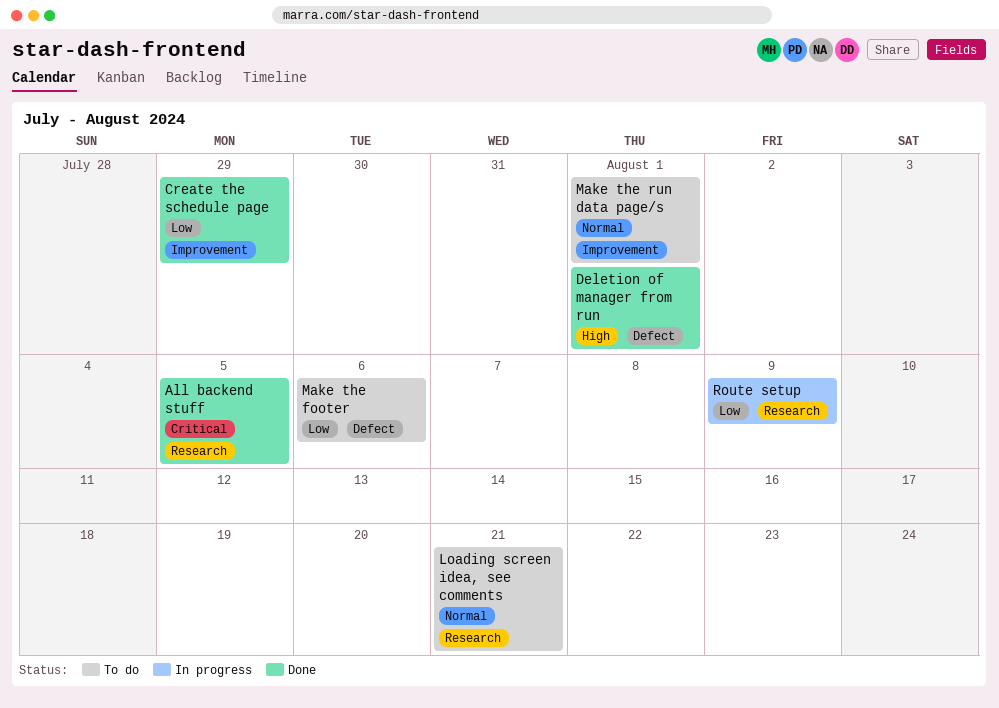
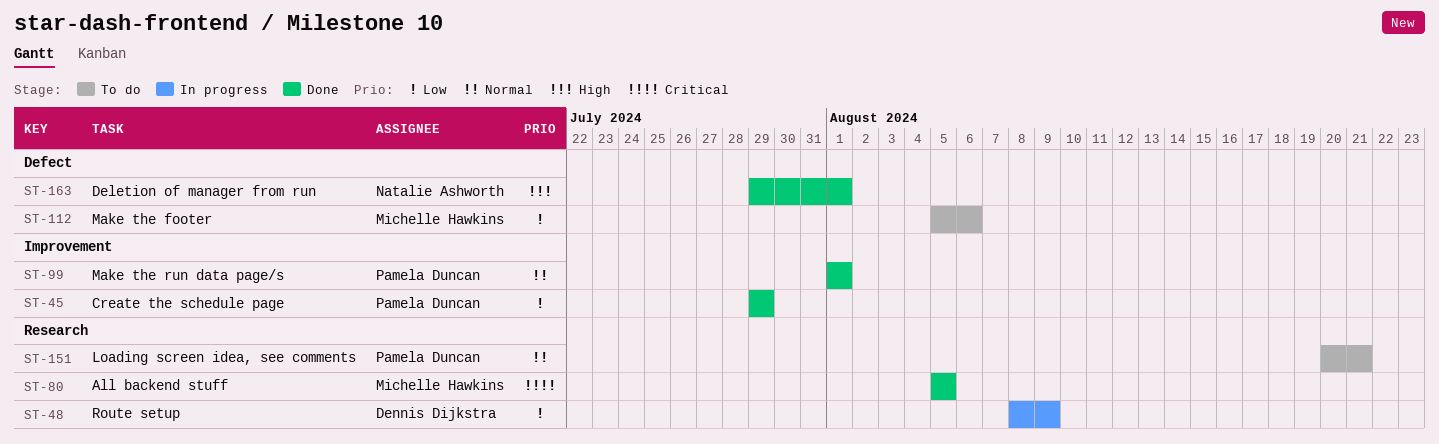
Make the run data page/s, status: To do -> Done

